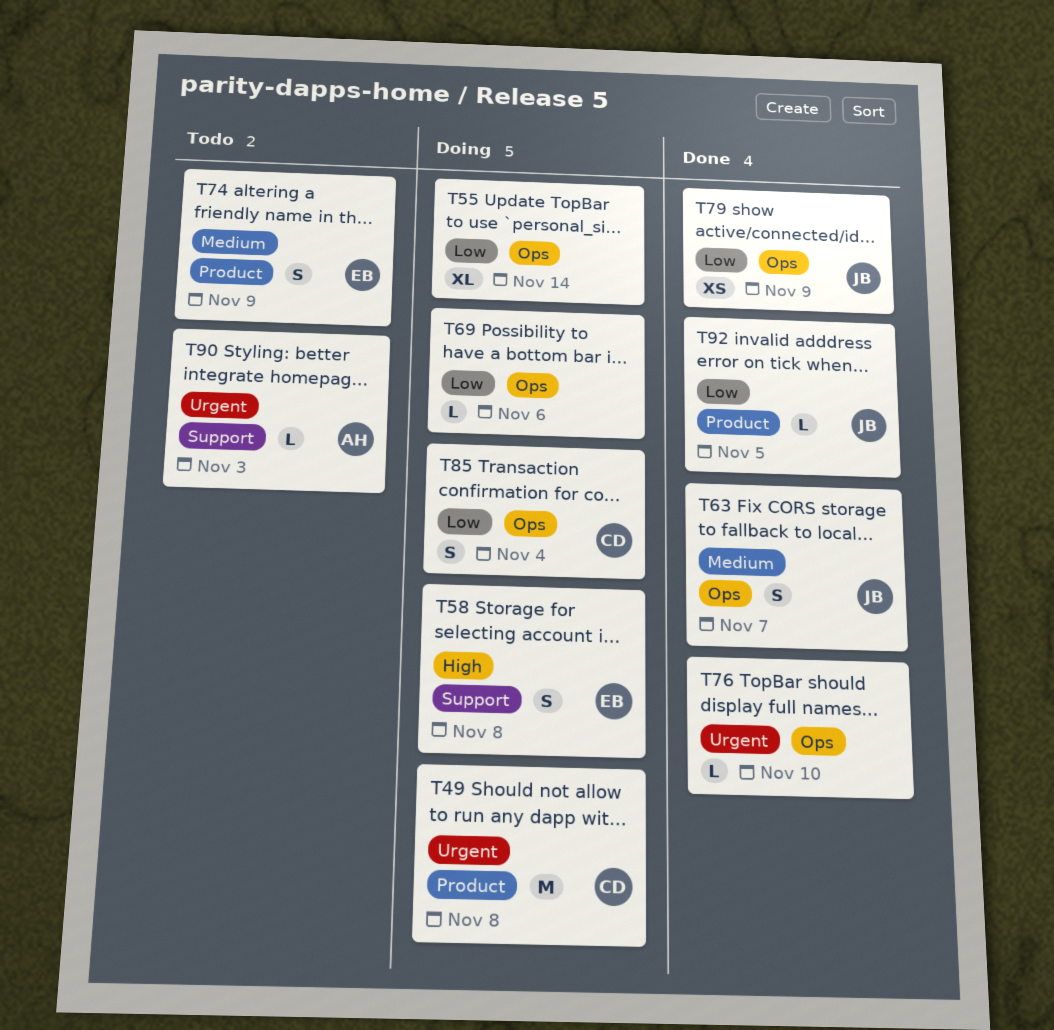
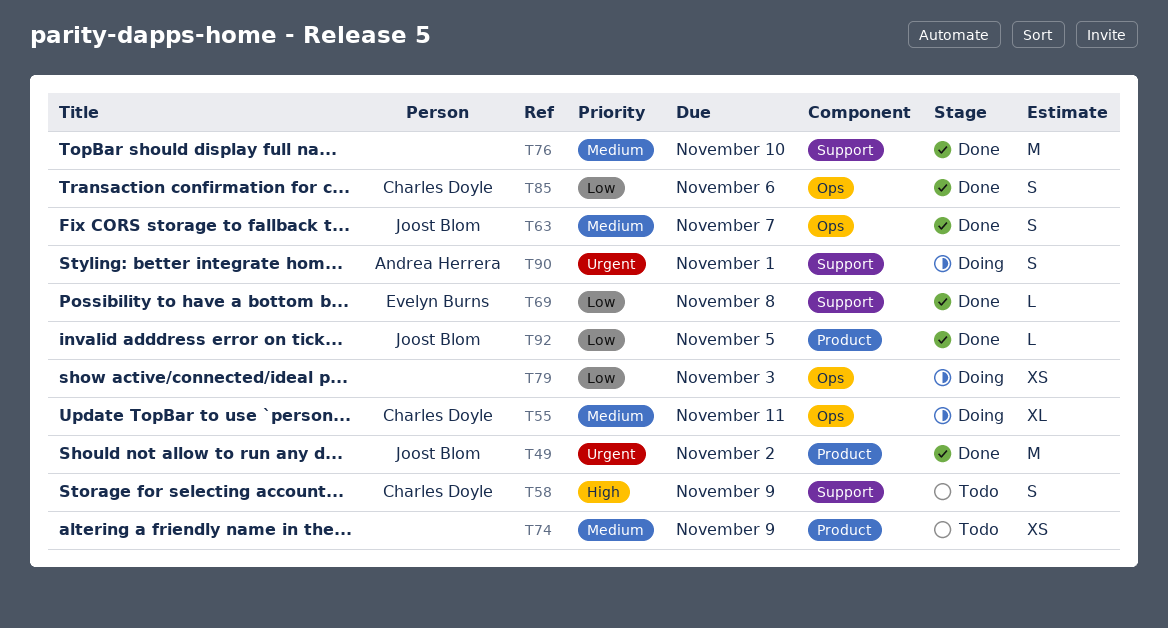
T49, status: Doing -> Done
T49, owner: Charles Doyle -> Joost Blom
T49, due: Nov 8 -> Nov 2
T55, owner: none -> Charles Doyle
T55, priority: Low -> Medium
T55, due: Nov 14 -> Nov 11
T58, status: Doing -> Todo
T58, owner: Evelyn Burns -> Charles Doyle
T58, due: Nov 8 -> Nov 9
T69, status: Doing -> Done
T69, owner: none -> Evelyn Burns
T69, label: Ops -> Support
T69, due: Nov 6 -> Nov 8
T74, owner: Evelyn Burns -> none
T74, estimate: S -> XS
T76, priority: Urgent -> Medium
T76, label: Ops -> Support
T76, estimate: L -> M
T79, status: Done -> Doing
T79, owner: Joost Blom -> none
T79, due: Nov 9 -> Nov 3
T85, status: Doing -> Done
T85, due: Nov 4 -> Nov 6
T90, status: Todo -> Doing
T90, estimate: L -> S
T90, due: Nov 3 -> Nov 1

